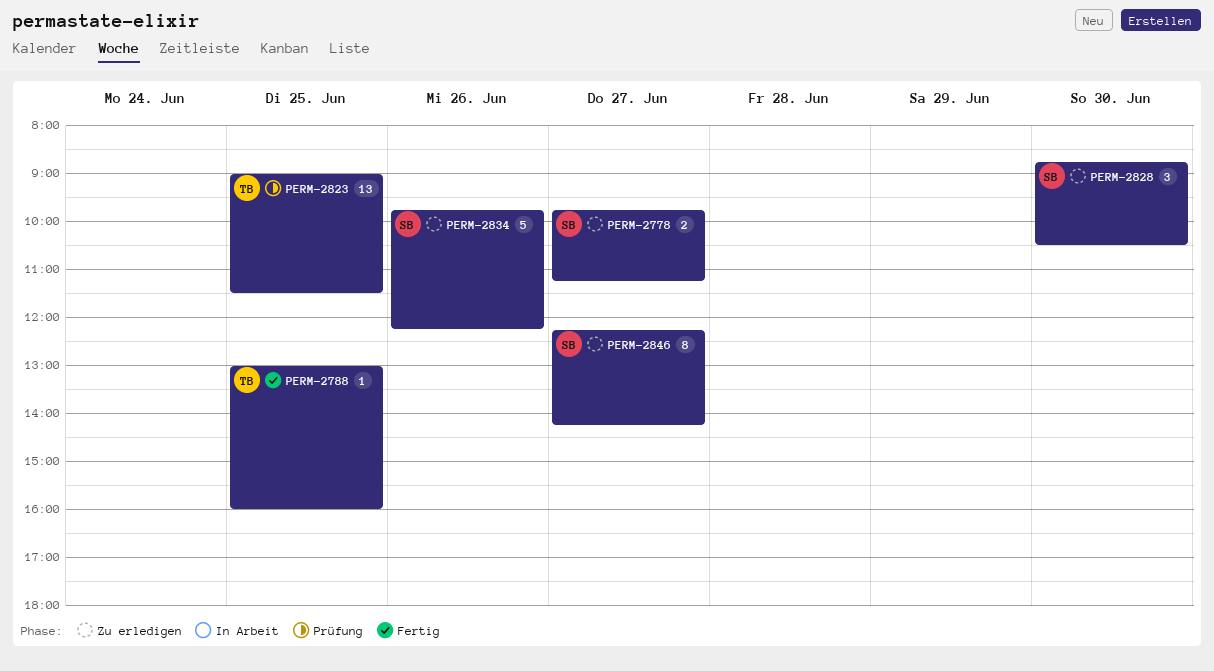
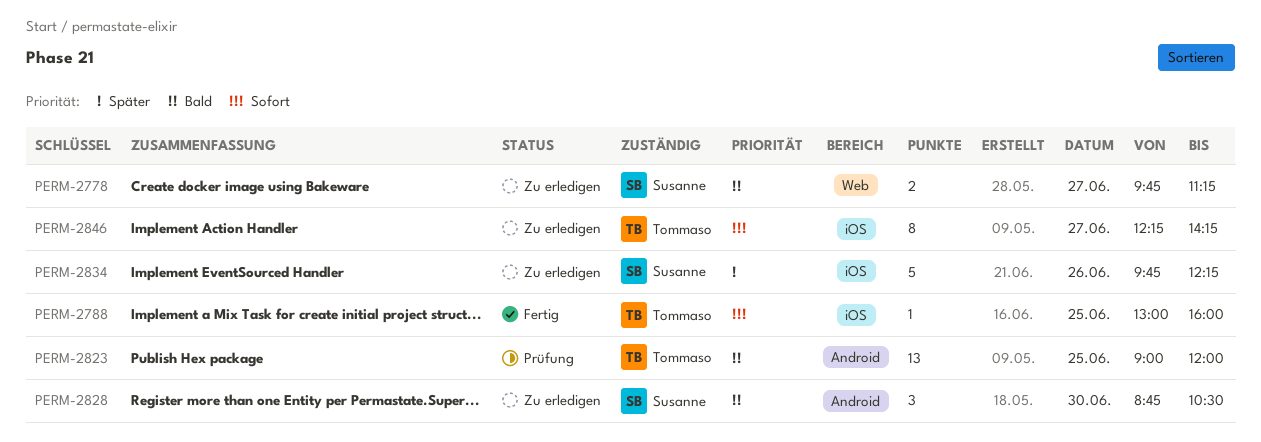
PERM-2823, ends: 11:30 -> 12:00
PERM-2846, owner: Susanne -> Tommaso

